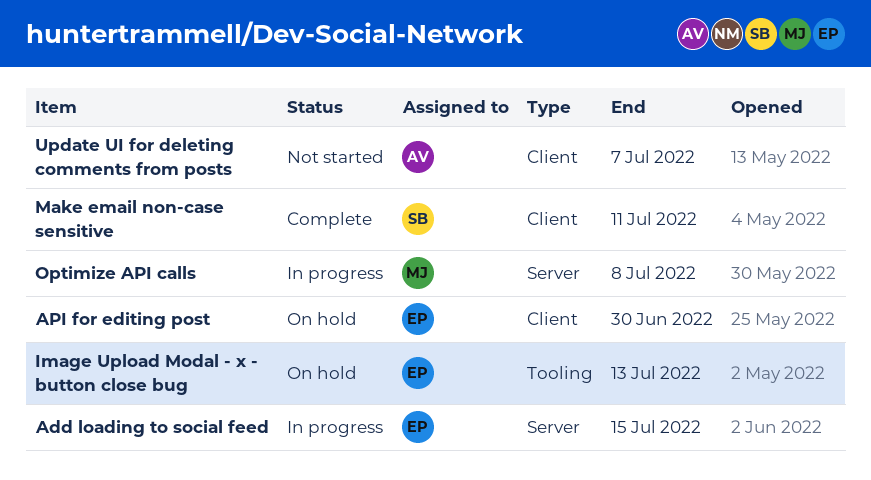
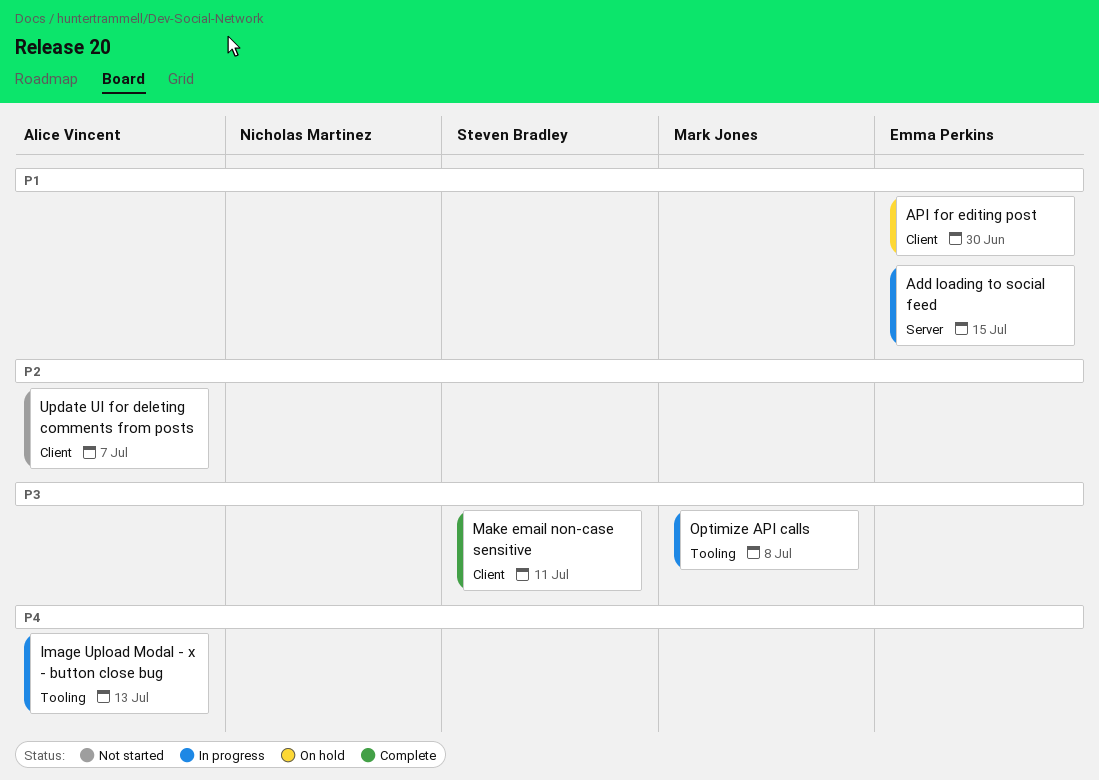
Image Upload Modal - x - button close bug, status: On hold -> In progress
Image Upload Modal - x - button close bug, owner: Emma Perkins -> Alice Vincent
Optimize API calls, label: Server -> Tooling

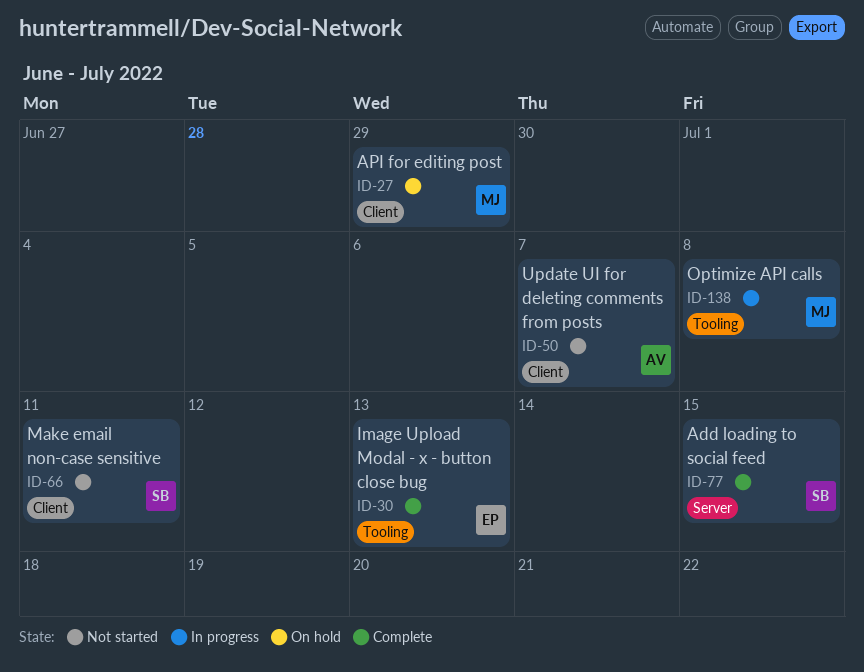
Add loading to social feed, status: In progress -> Complete
Add loading to social feed, owner: Emma Perkins -> Steven Bradley
API for editing post, owner: Emma Perkins -> Mark Jones
API for editing post, due: Jun 30 -> Jun 29
Image Upload Modal - x - button close bug, status: In progress -> Complete
Image Upload Modal - x - button close bug, owner: Alice Vincent -> Emma Perkins
Make email non-case sensitive, status: Complete -> Not started

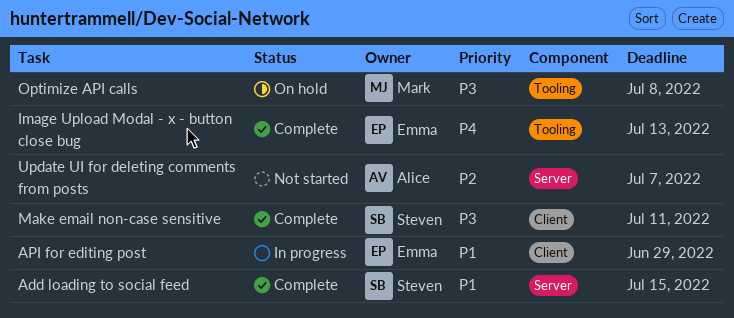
API for editing post, status: On hold -> In progress
API for editing post, owner: Mark -> Emma
Make email non-case sensitive, status: Not started -> Complete
Optimize API calls, status: In progress -> On hold
Update UI for deleting comments from posts, label: Client -> Server

